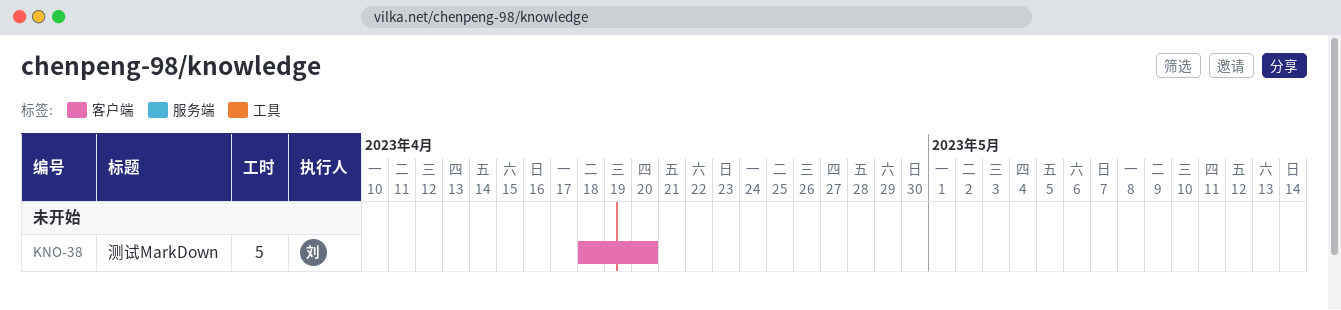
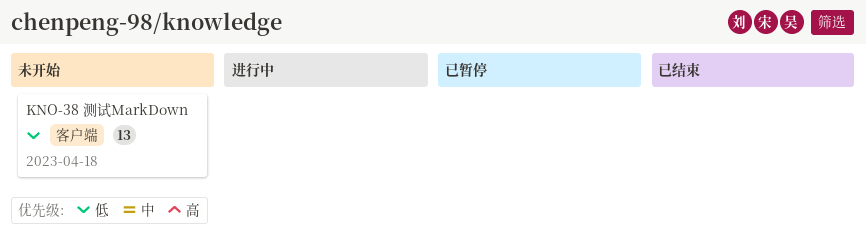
KNO-38, estimate: 5 -> 13
KNO-38, due: Apr 20 -> Apr 18

